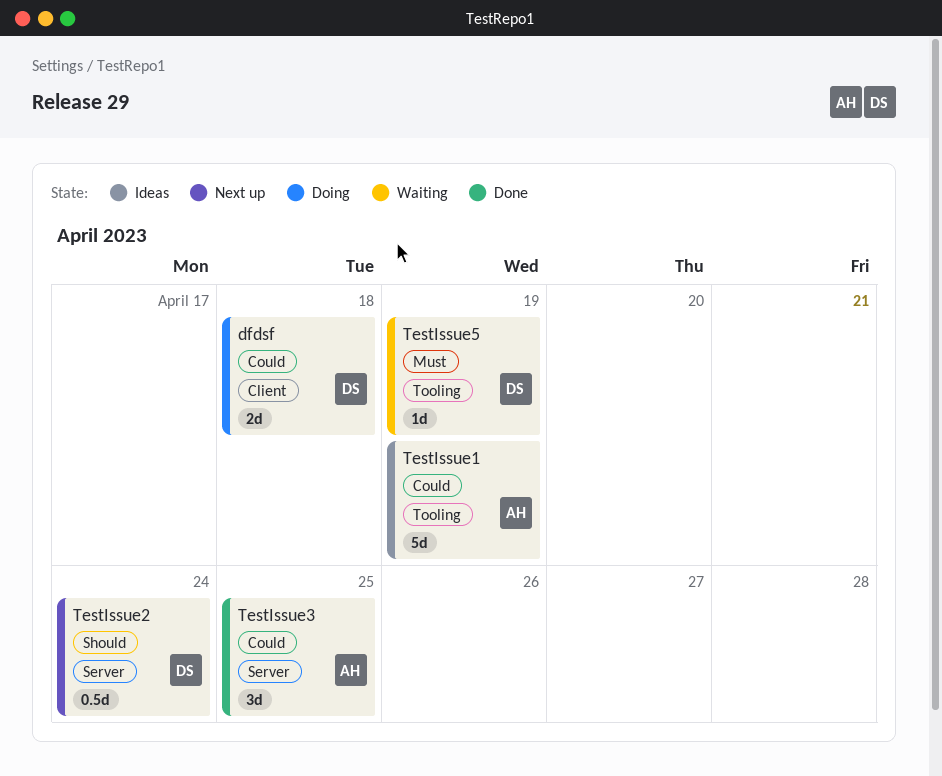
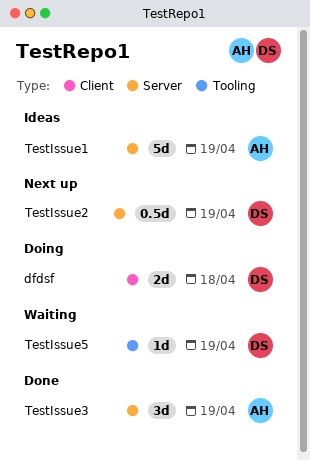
TestIssue1, label: Tooling -> Server
TestIssue2, due: Apr 24 -> Apr 19
TestIssue3, due: Apr 25 -> Apr 19

